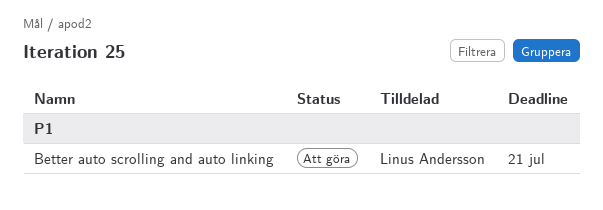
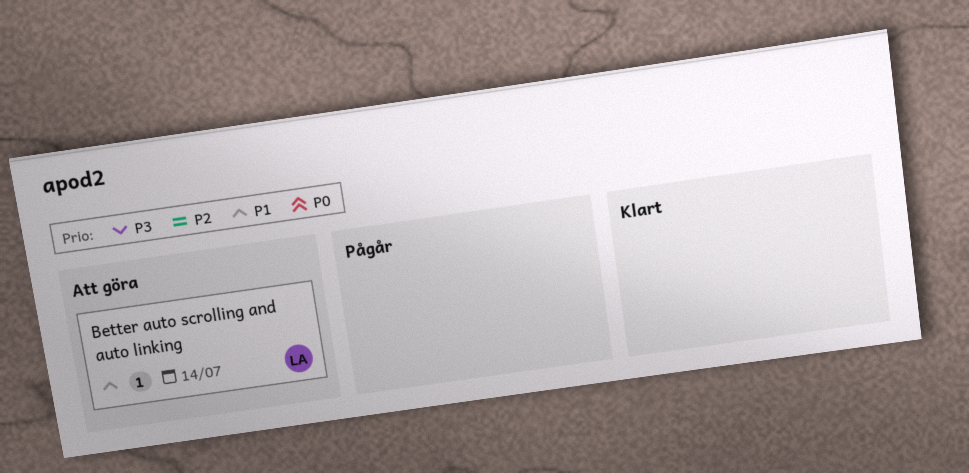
Better auto scrolling and auto linking, due: Jul 21 -> Jul 14

